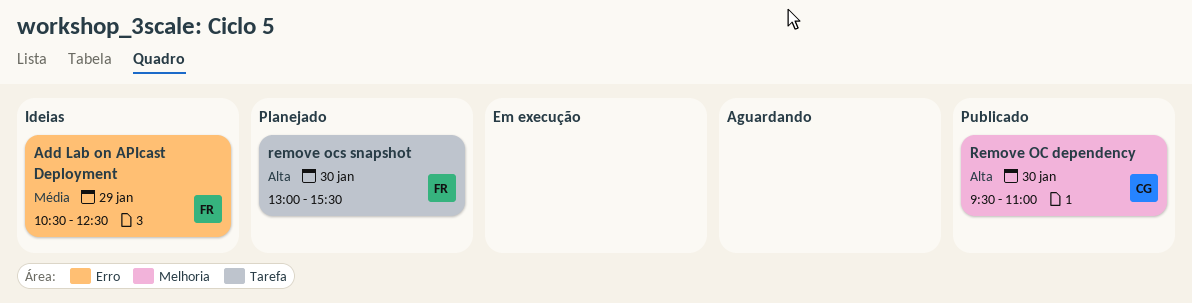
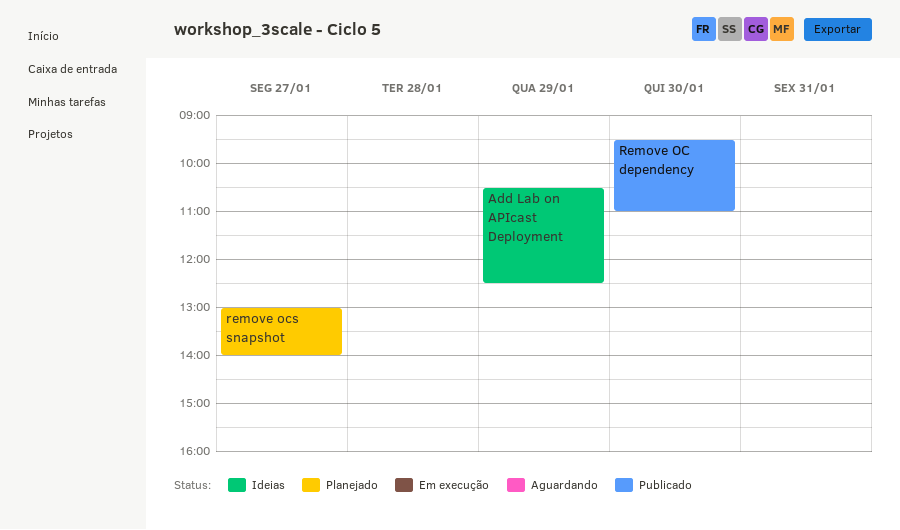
remove ocs snapshot, day: Jan 30 -> Jan 27
remove ocs snapshot, ends: 15:30 -> 14:00

